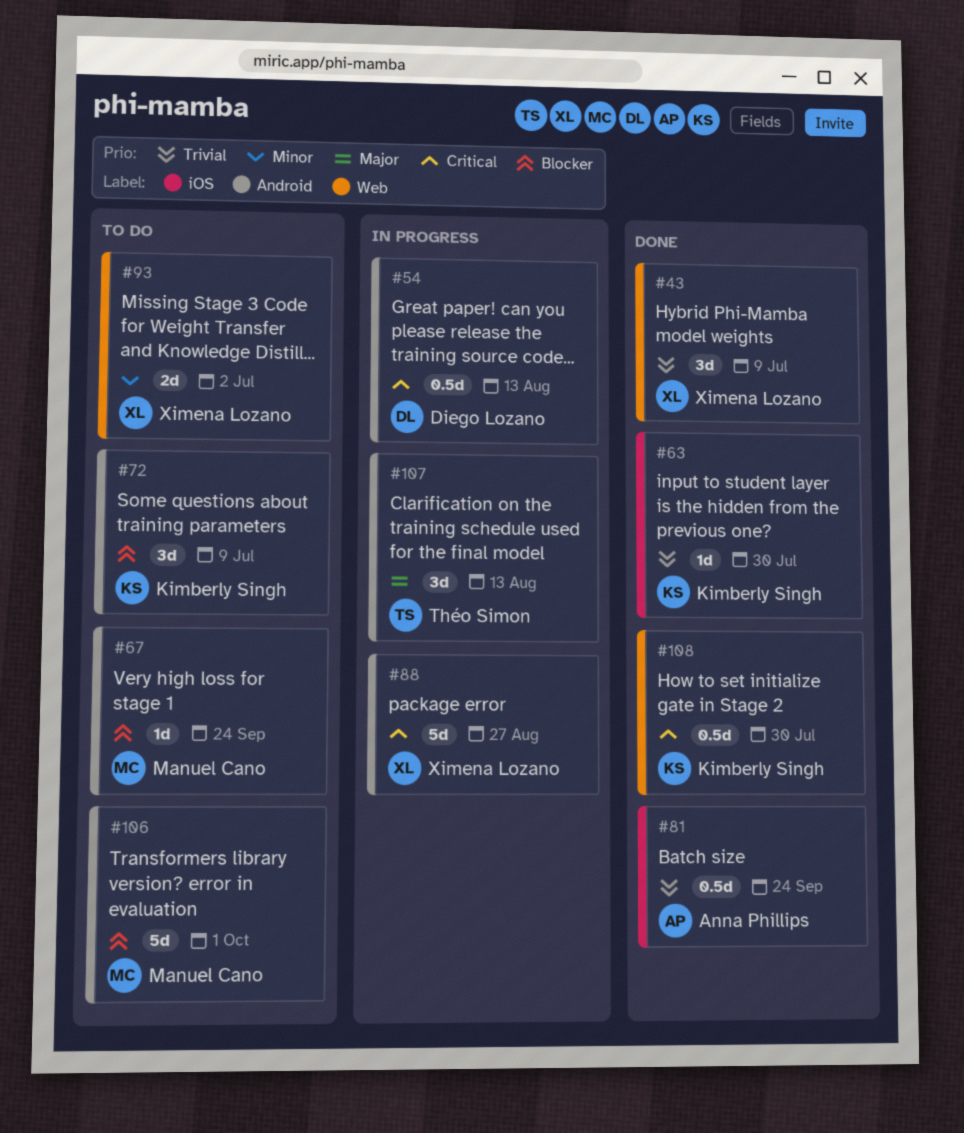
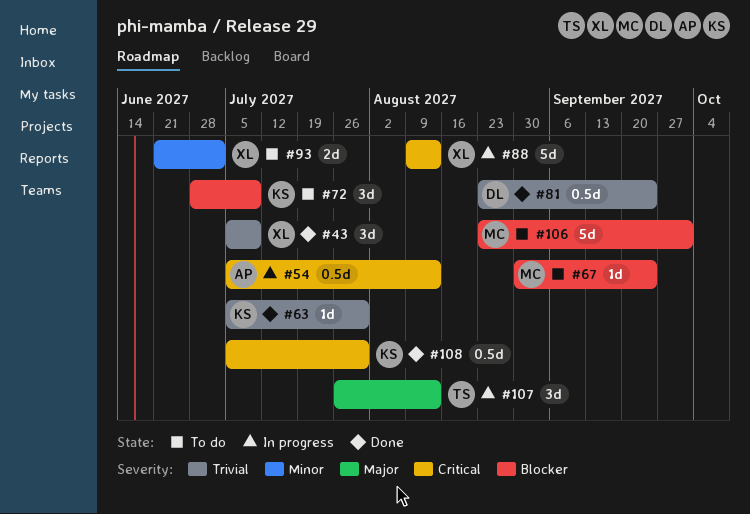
#54, owner: Diego Lozano -> Anna Phillips
#81, owner: Anna Phillips -> Diego Lozano
#88, due: Aug 27 -> Aug 13

